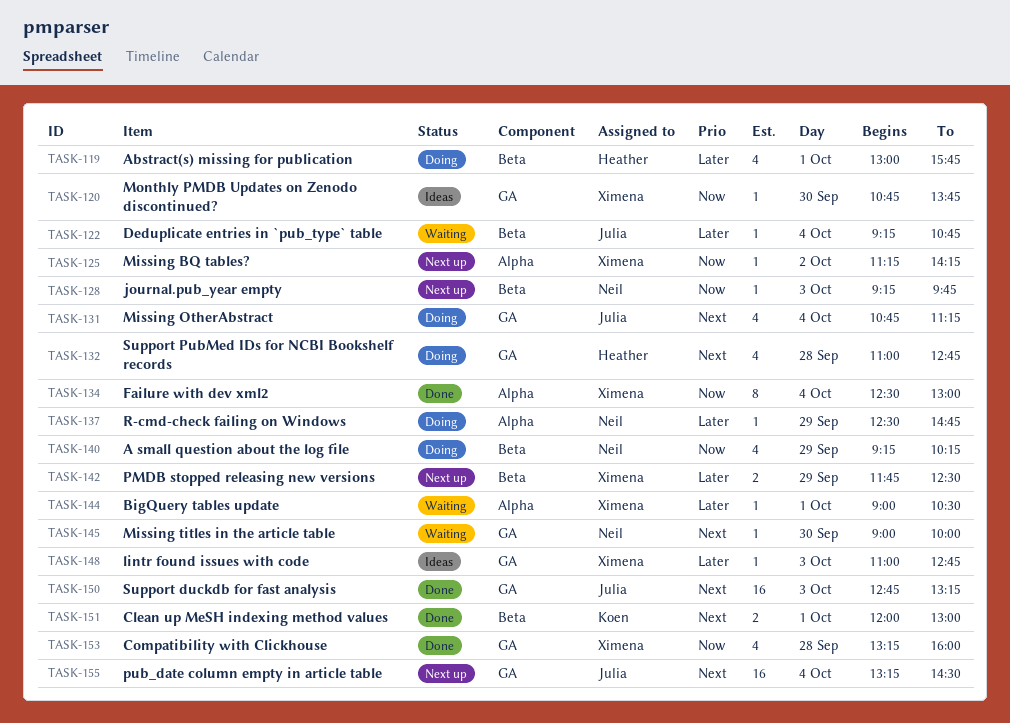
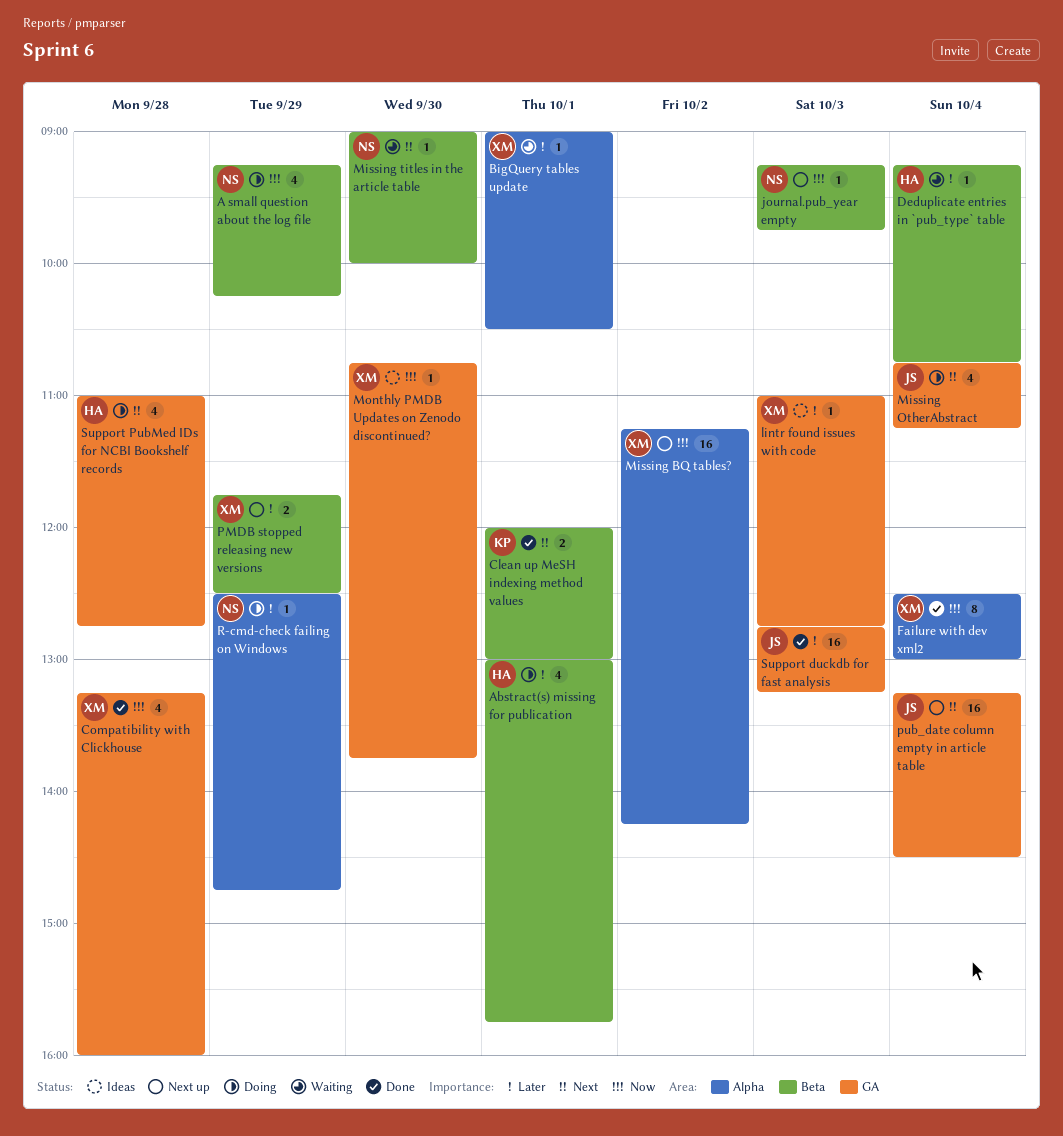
Deduplicate entries in `pub_type` table, owner: Julia -> Heather
Missing BQ tables?, estimate: 1 -> 16
Missing titles in the article table, label: GA -> Beta
Support duckdb for fast analysis, priority: Next -> Later

